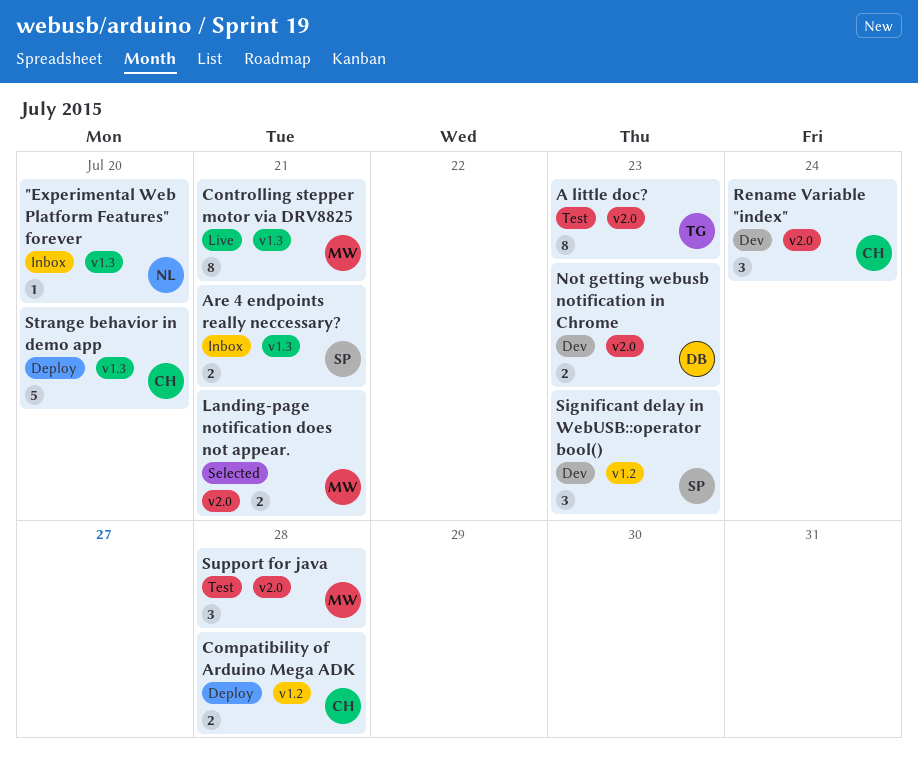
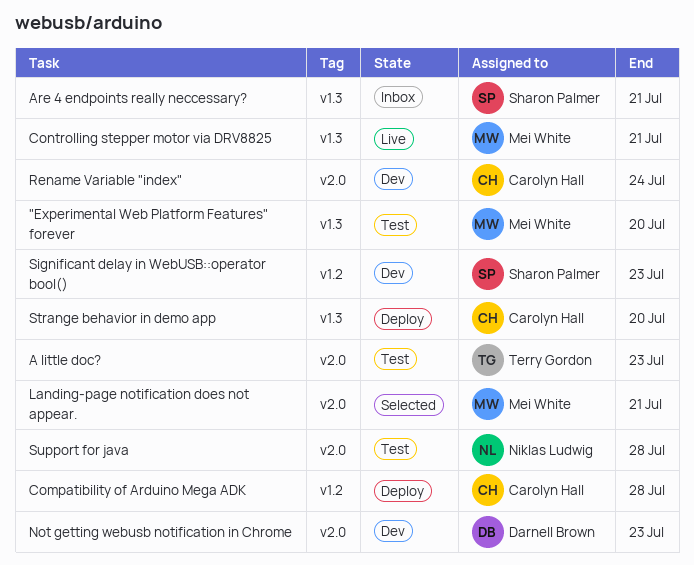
"Experimental Web Platform Features" forever, status: Inbox -> Test
"Experimental Web Platform Features" forever, owner: Niklas Ludwig -> Mei White
Support for java, owner: Mei White -> Niklas Ludwig

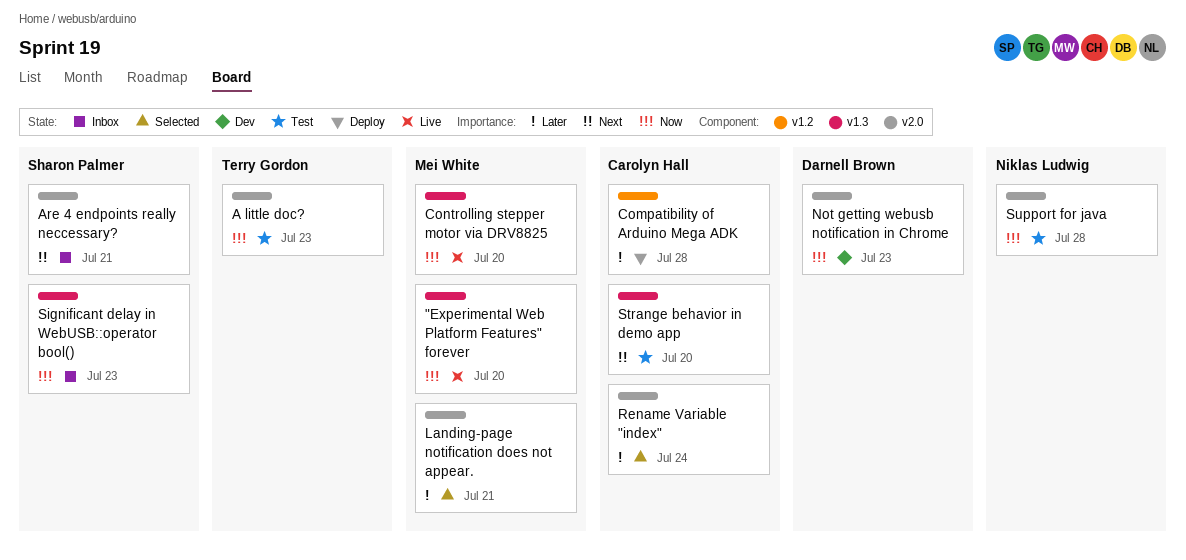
"Experimental Web Platform Features" forever, status: Test -> Live
Are 4 endpoints really neccessary?, label: v1.3 -> v2.0
Controlling stepper motor via DRV8825, due: Jul 21 -> Jul 20
Rename Variable "index", status: Dev -> Selected
Significant delay in WebUSB::operator bool(), status: Dev -> Inbox
Significant delay in WebUSB::operator bool(), label: v1.2 -> v1.3
Strange behavior in demo app, status: Deploy -> Test

